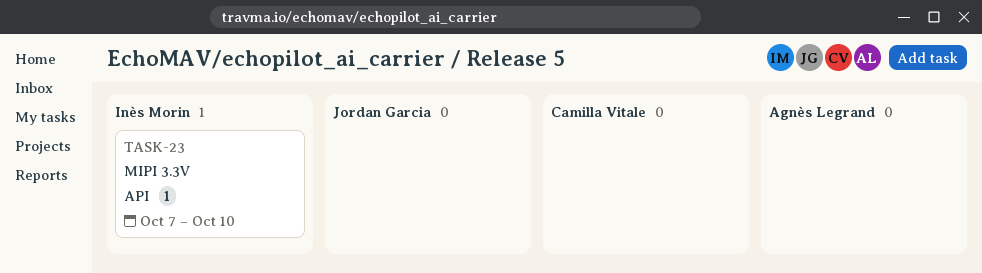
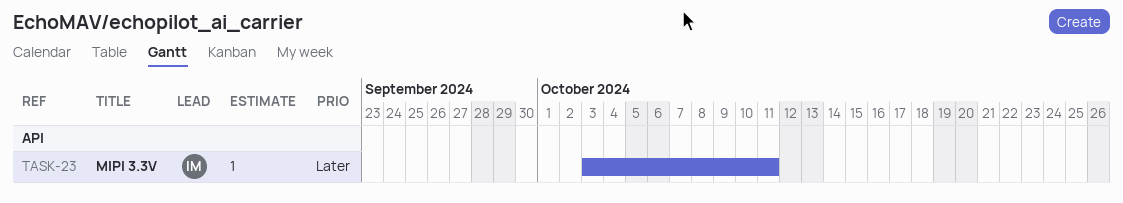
TASK-23, start: Oct 7 -> Oct 3
TASK-23, due: Oct 10 -> Oct 11

